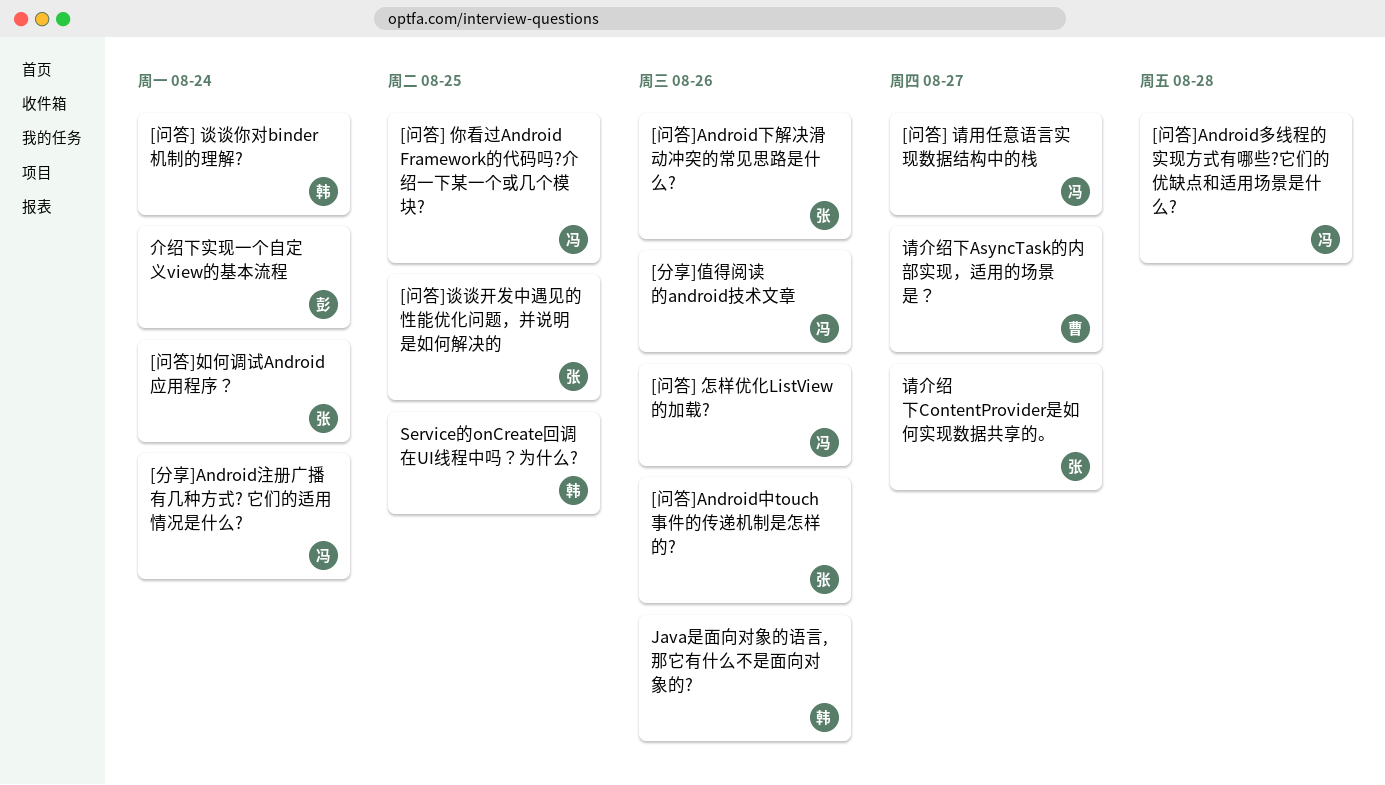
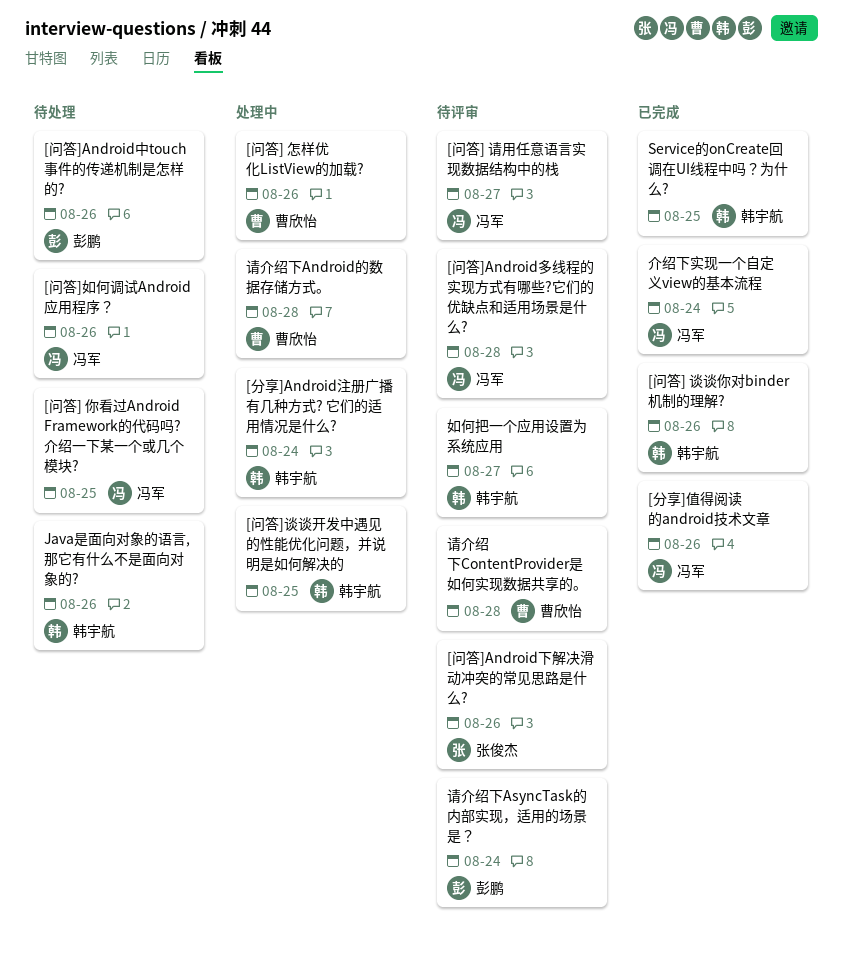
[分享]Android注册广播有几种方式? 它们的适用情况是什么?, owner: 冯军 -> 韩宇航
[问答] 怎样优化ListView的加载?, owner: 冯军 -> 曹欣怡
[问答] 谈谈你对binder机制的理解?, due: Aug 24 -> Aug 26
[问答]Android中touch事件的传递机制是怎样的?, owner: 张俊杰 -> 彭鹏
[问答]如何调试Android应用程序？, owner: 张俊杰 -> 冯军
[问答]如何调试Android应用程序？, due: Aug 24 -> Aug 26
[问答]谈谈开发中遇见的性能优化问题，并说明是如何解决的, owner: 张俊杰 -> 韩宇航
介绍下实现一个自定义view的基本流程, owner: 彭鹏 -> 冯军
如何把一个应用设置为系统应用: none -> present
请介绍下Android的数据存储方式。: none -> present
请介绍下AsyncTask的内部实现，适用的场景是？, owner: 曹欣怡 -> 彭鹏
请介绍下AsyncTask的内部实现，适用的场景是？, due: Aug 27 -> Aug 24
请介绍下ContentProvider是如何实现数据共享的。, owner: 张俊杰 -> 曹欣怡
请介绍下ContentProvider是如何实现数据共享的。, due: Aug 27 -> Aug 28

